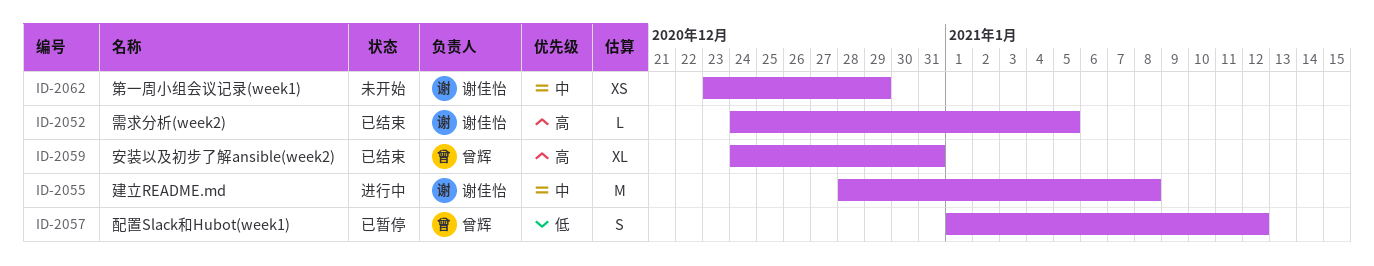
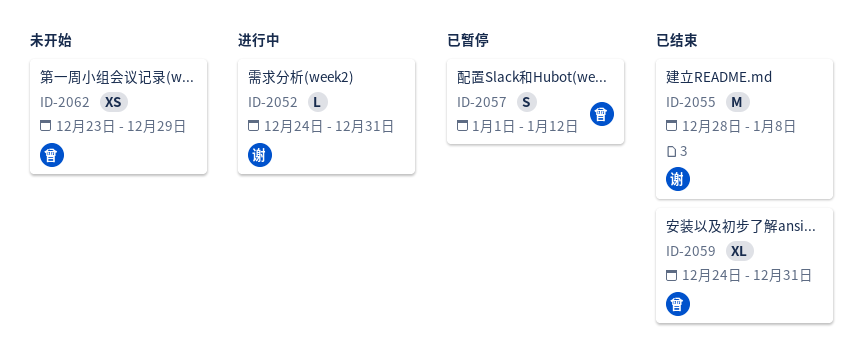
ID-2052, status: 已结束 -> 进行中
ID-2052, due: Jan 5 -> Dec 31
ID-2055, status: 进行中 -> 已结束
ID-2062, owner: 谢佳怡 -> 曾辉

